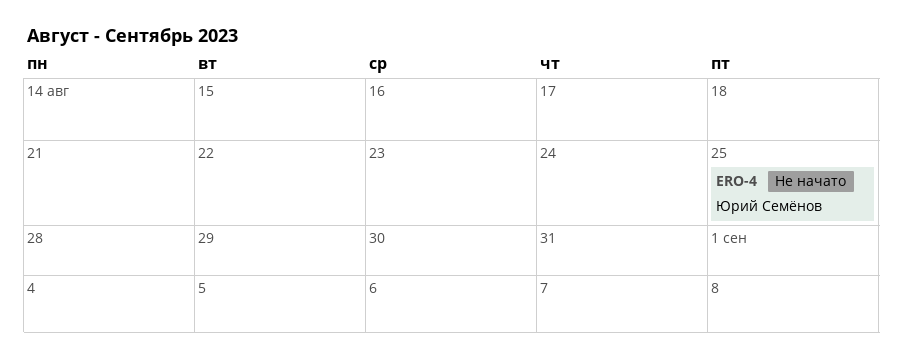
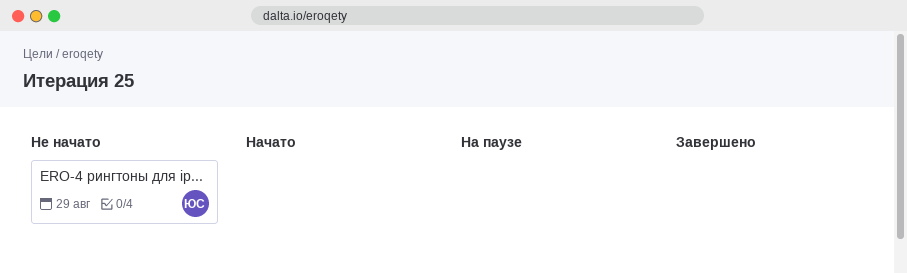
ERO-4, due: Aug 25 -> Aug 29

